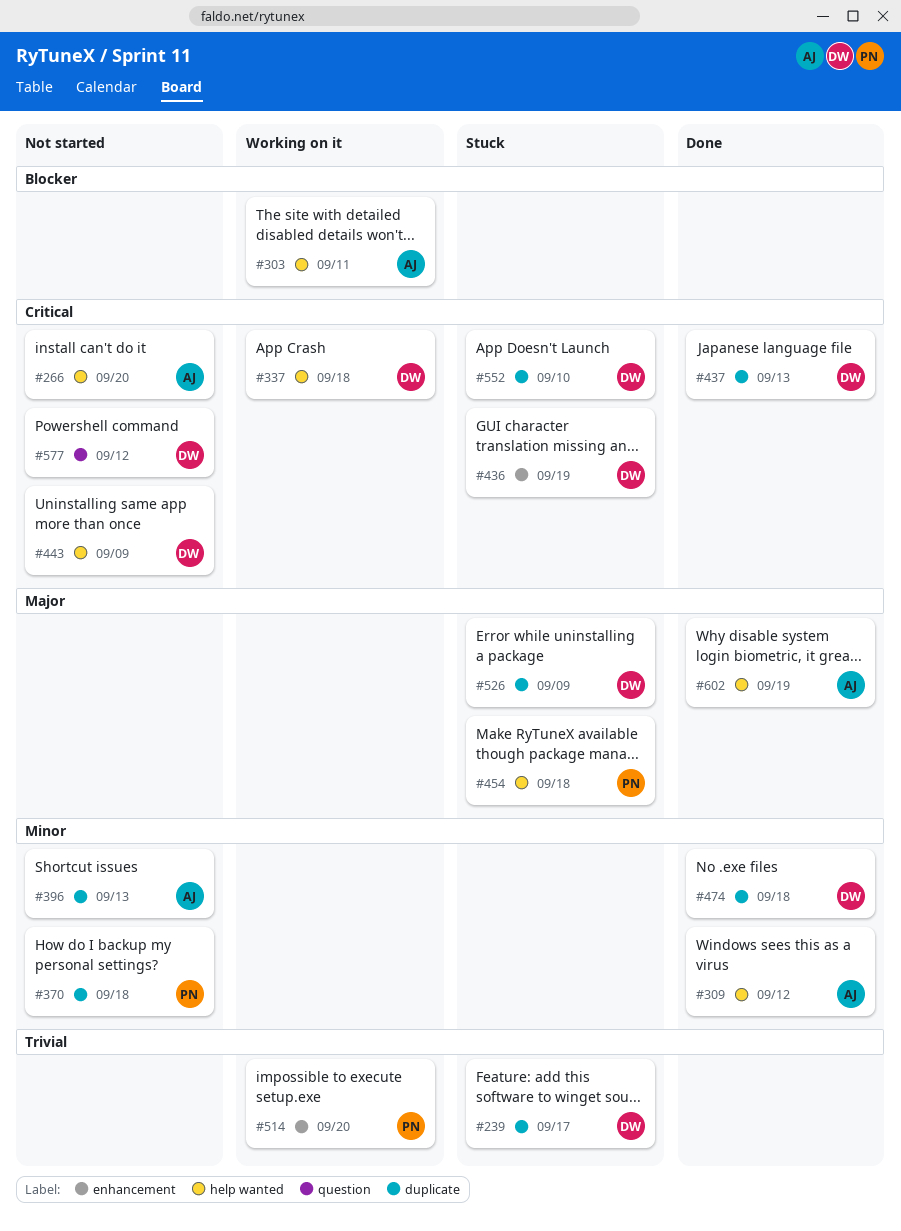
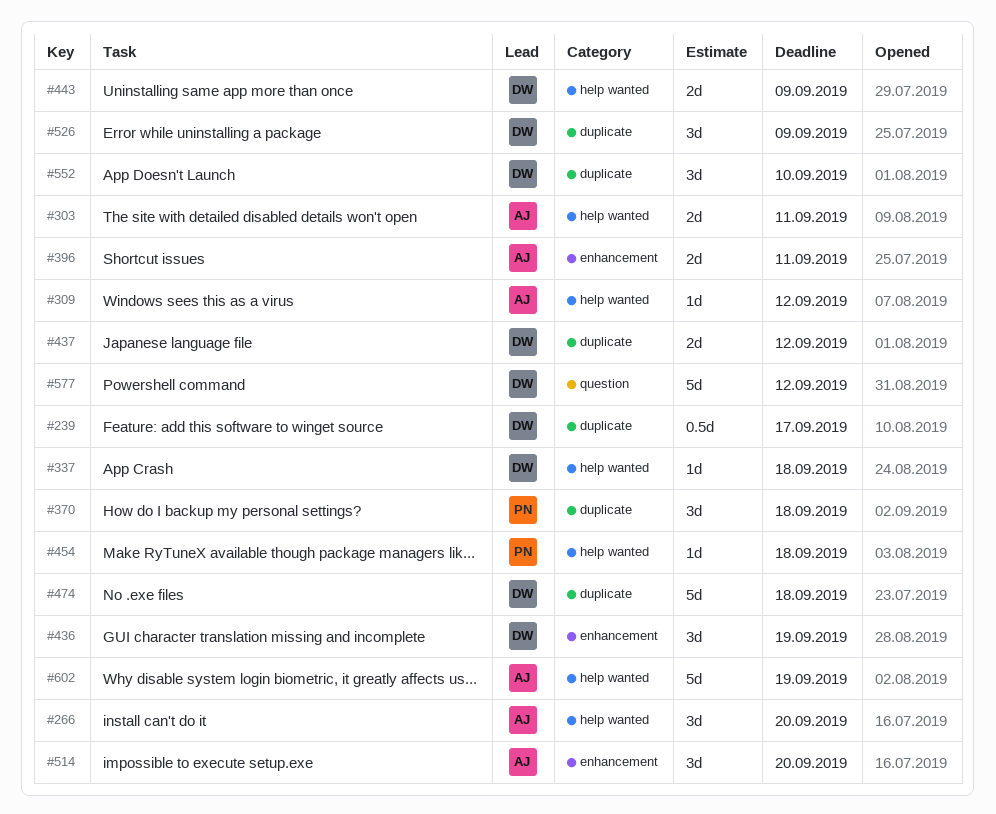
#396, label: duplicate -> enhancement
#396, due: Sep 13 -> Sep 11
#437, due: Sep 13 -> Sep 12
#514, owner: PN -> AJ

